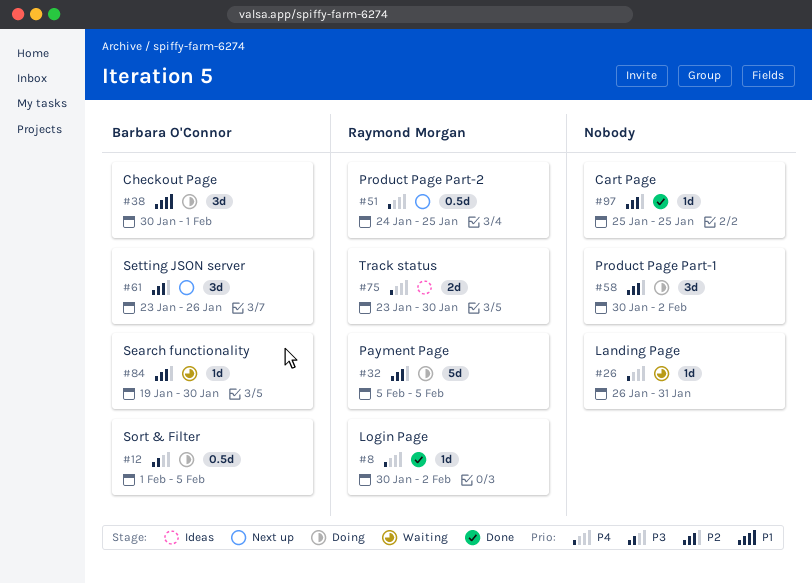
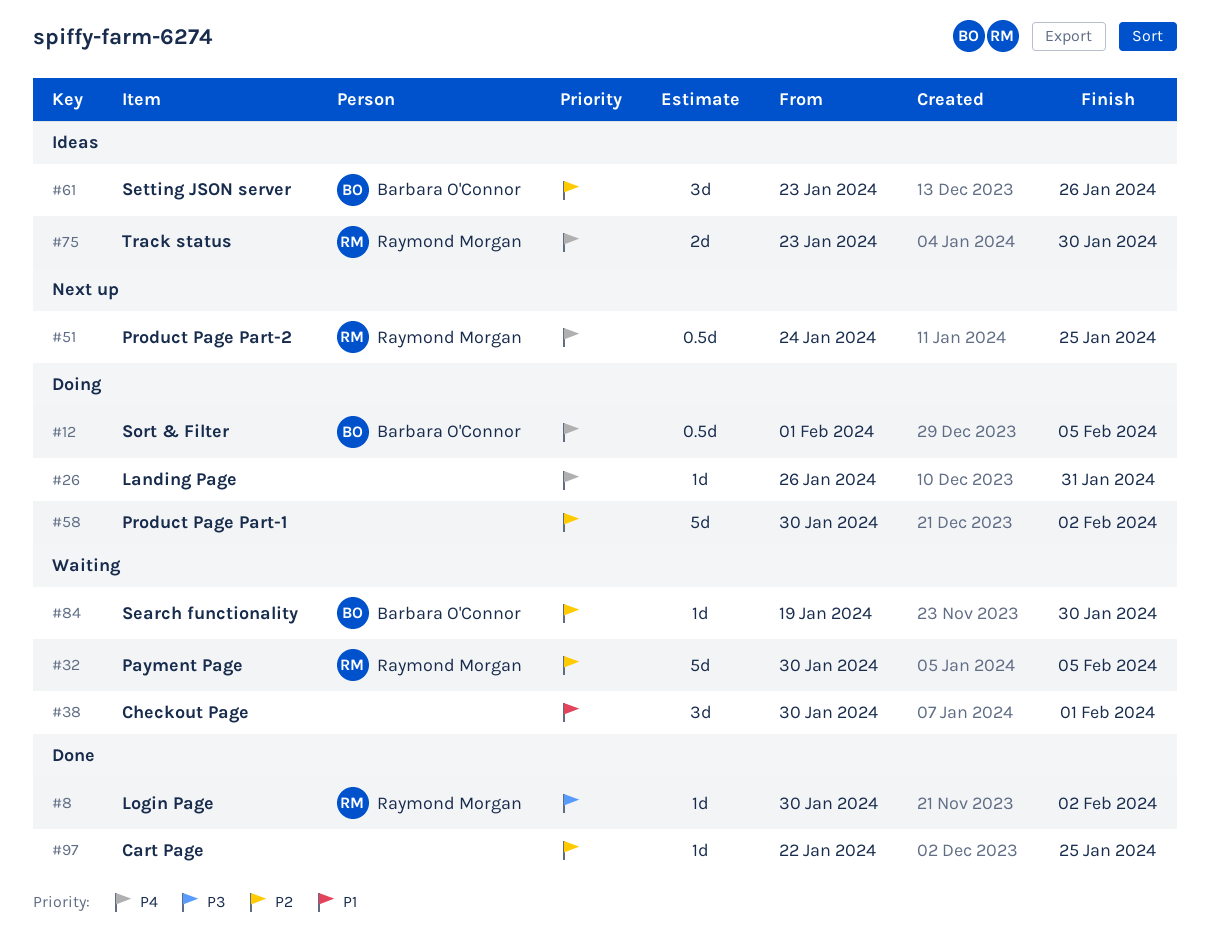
#8, priority: P4 -> P3
#12, priority: P3 -> P4
#26, status: Waiting -> Doing
#32, status: Doing -> Waiting
#32, start: Feb 5 -> Jan 30
#38, status: Doing -> Waiting
#38, owner: Barbara O'Connor -> none
#58, estimate: 3d -> 5d
#61, status: Next up -> Ideas
#97, start: Jan 25 -> Jan 22

